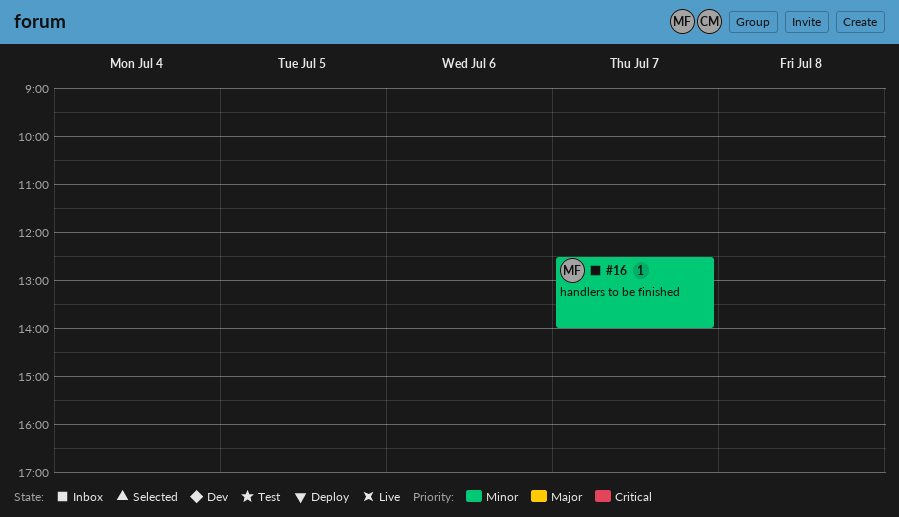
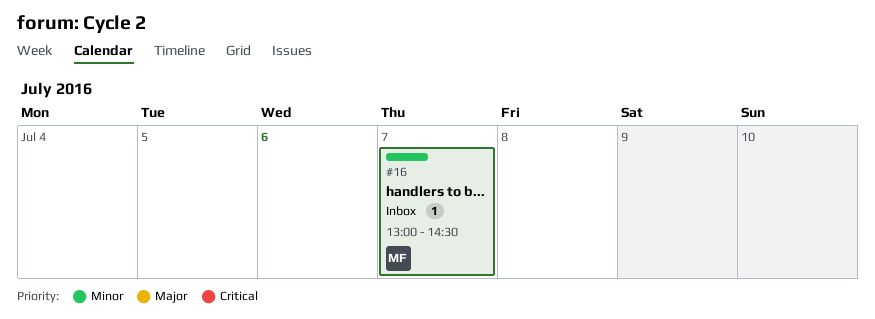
#16, begins: 12:30 -> 13:00
#16, ends: 14:00 -> 14:30

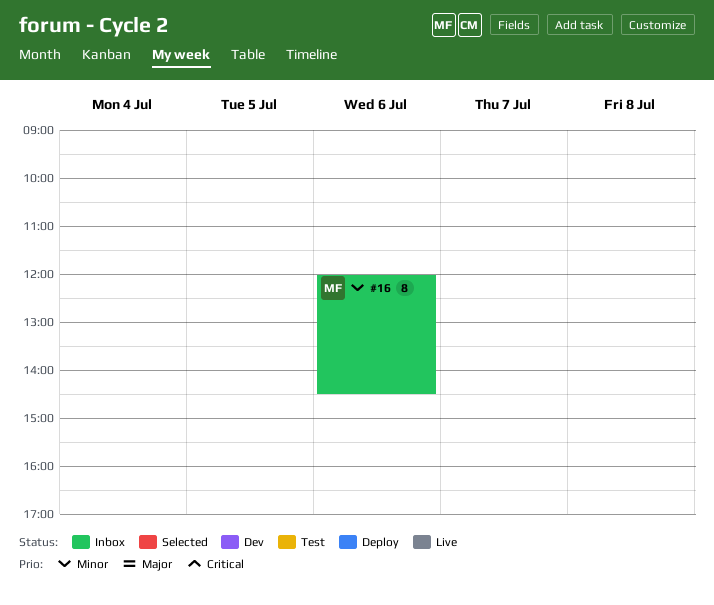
#16, estimate: 1 -> 8
#16, day: Jul 7 -> Jul 6
#16, begins: 13:00 -> 12:00

